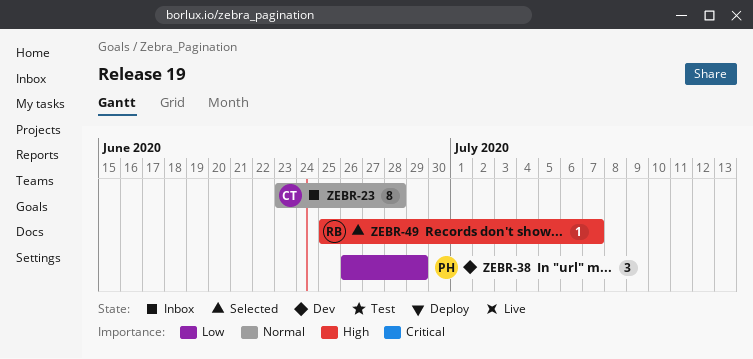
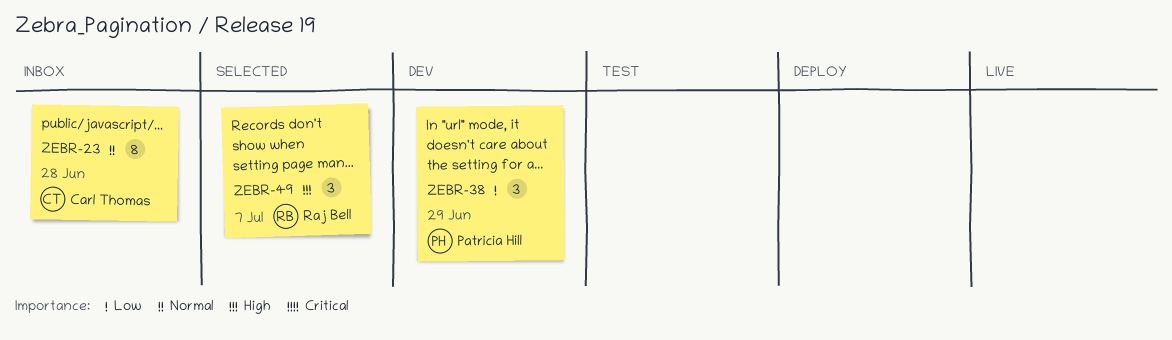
ZEBR-49, estimate: 1 -> 3

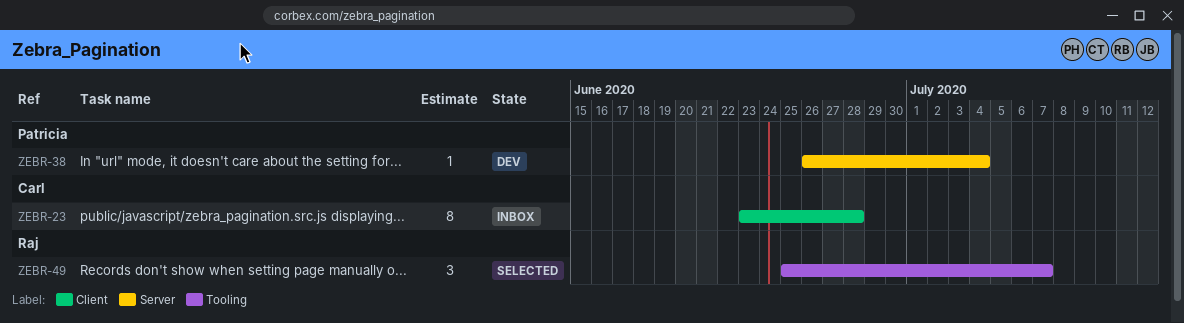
ZEBR-38, estimate: 3 -> 1
ZEBR-38, due: Jun 29 -> Jul 4

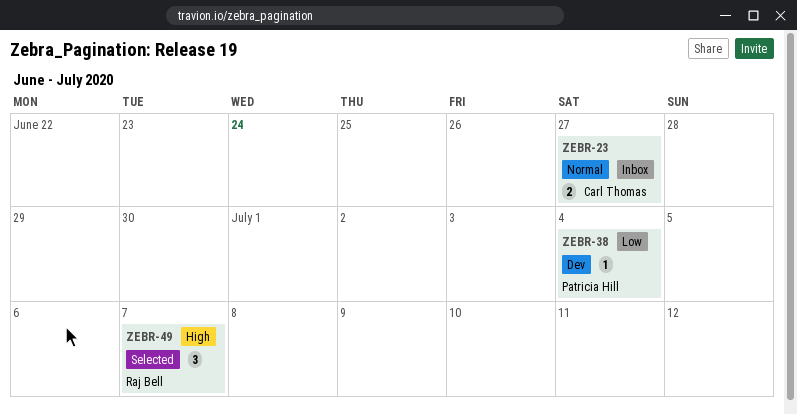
ZEBR-23, estimate: 8 -> 2
ZEBR-23, due: Jun 28 -> Jun 27

